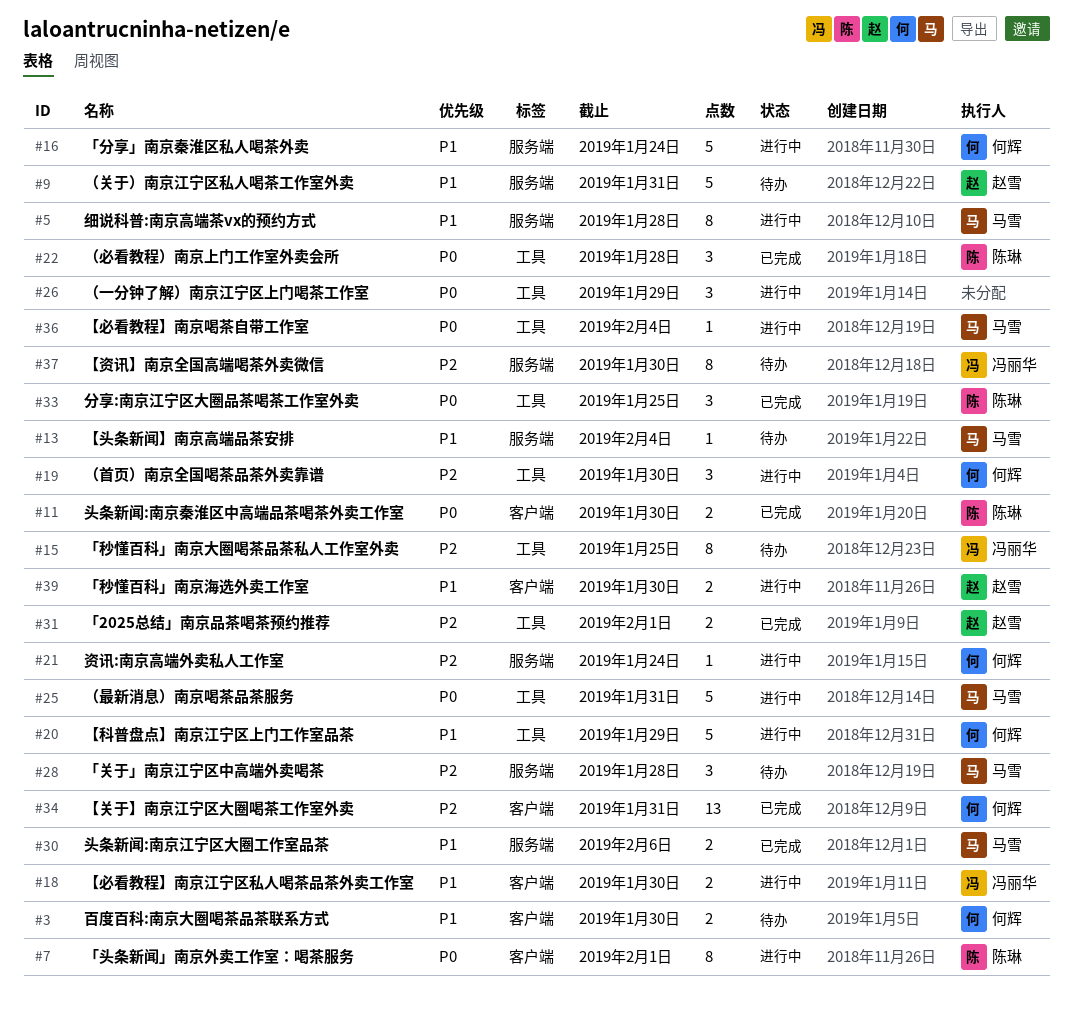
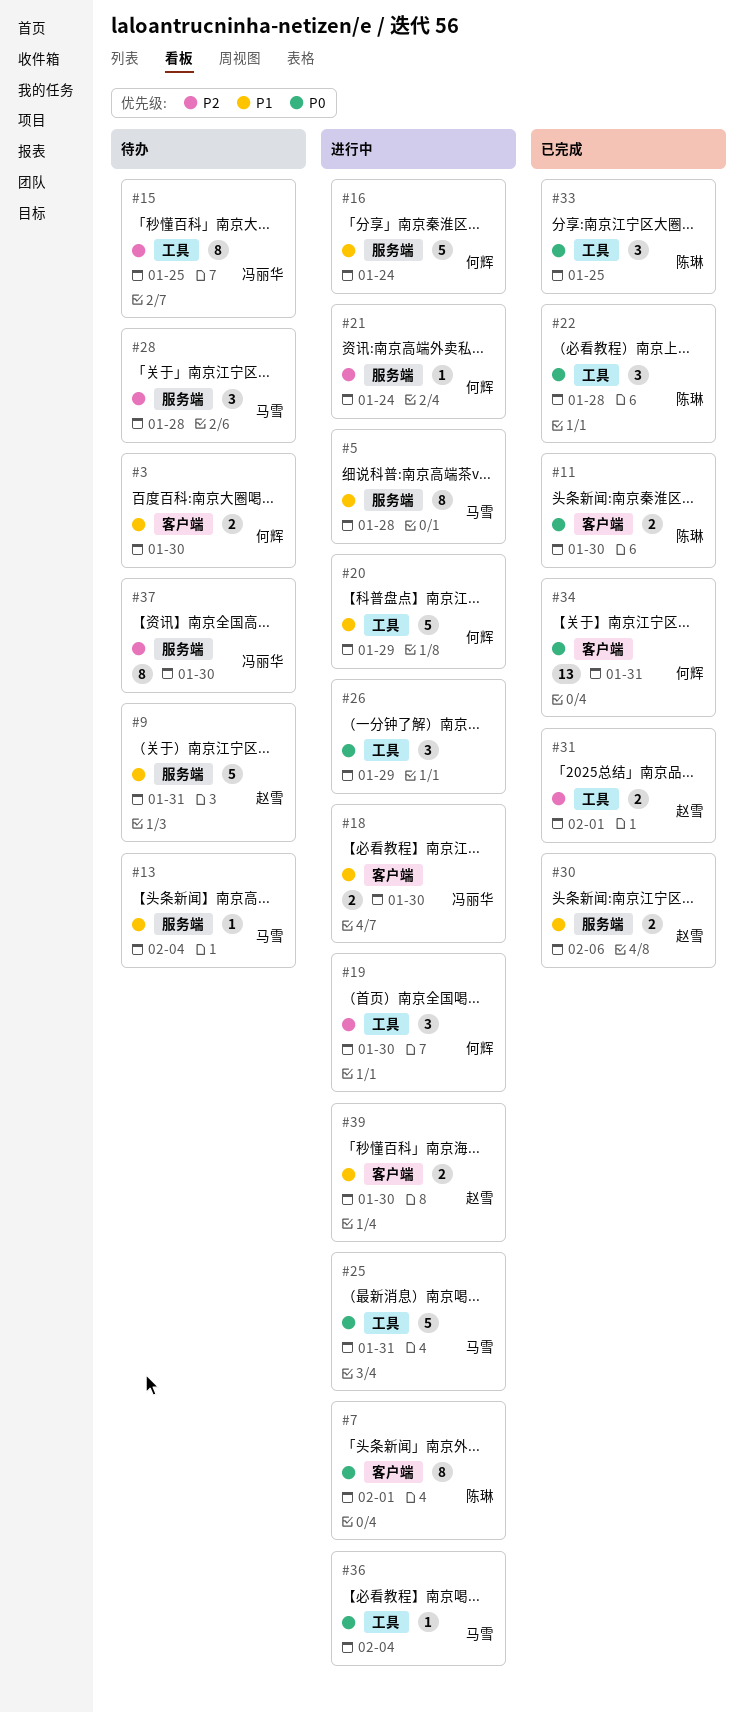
#30, owner: 马雪 -> 赵雪
#34, priority: P2 -> P0

